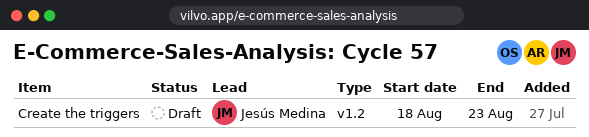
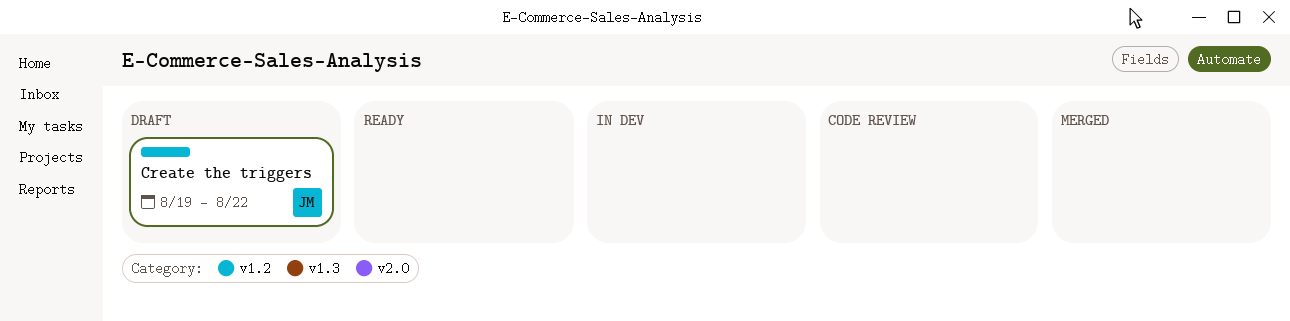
Create the triggers, start: Aug 18 -> Aug 19
Create the triggers, due: Aug 23 -> Aug 22

